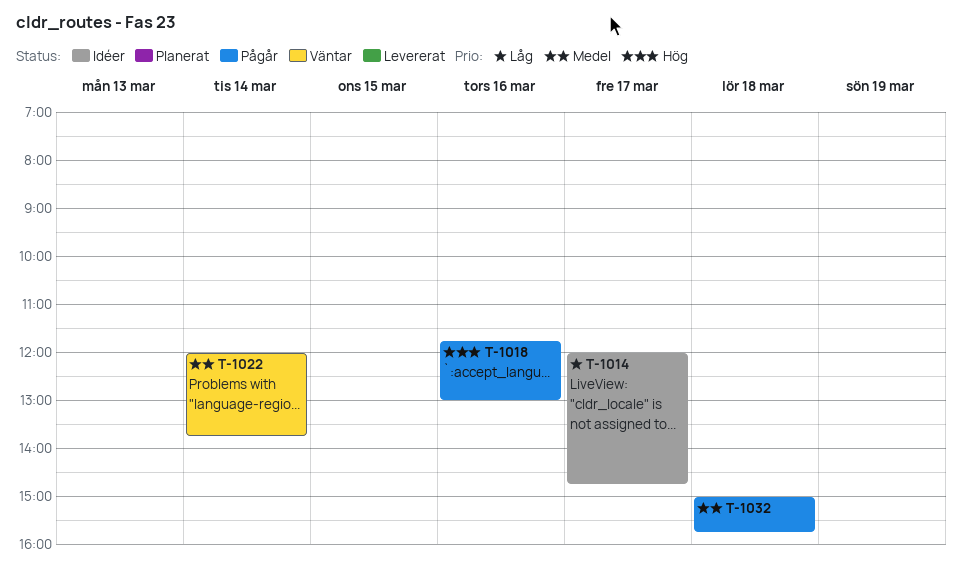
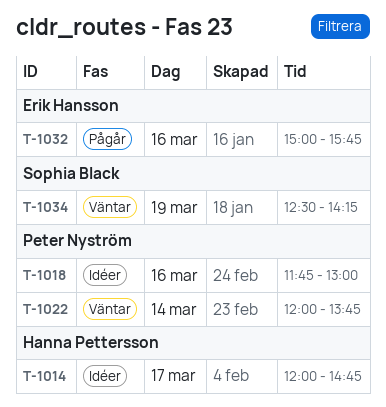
T-1018, status: Pågår -> Idéer
T-1032, day: Mar 18 -> Mar 16
T-1034: none -> present

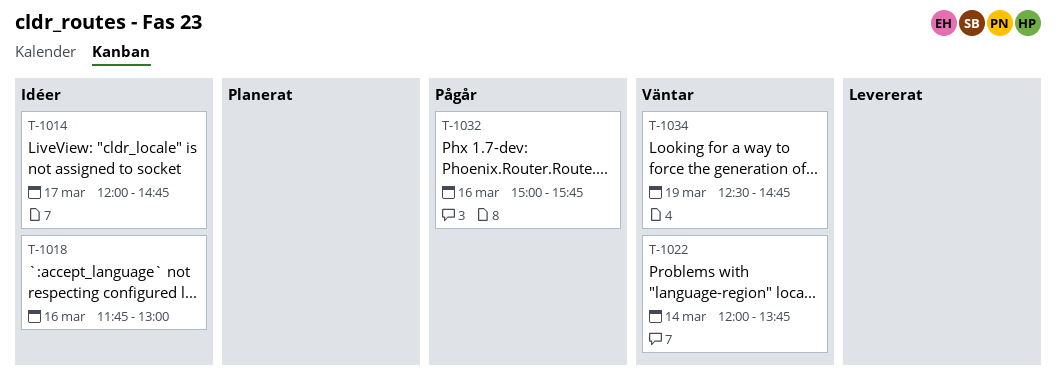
T-1034, ends: 14:15 -> 14:45

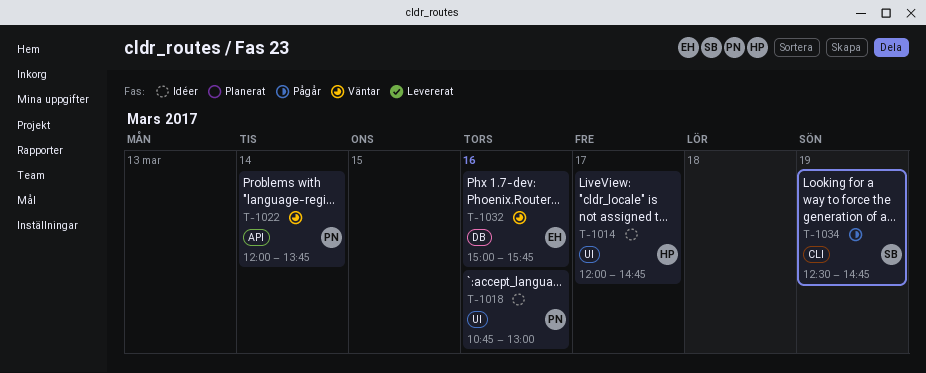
T-1018, begins: 11:45 -> 10:45
T-1032, status: Pågår -> Väntar
T-1034, status: Väntar -> Pågår

